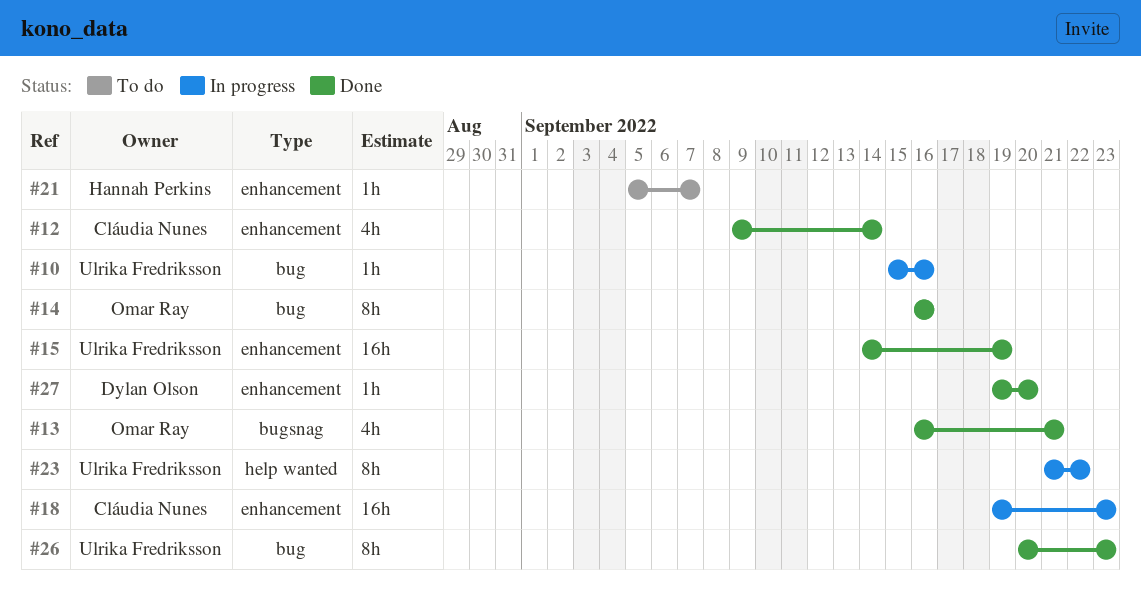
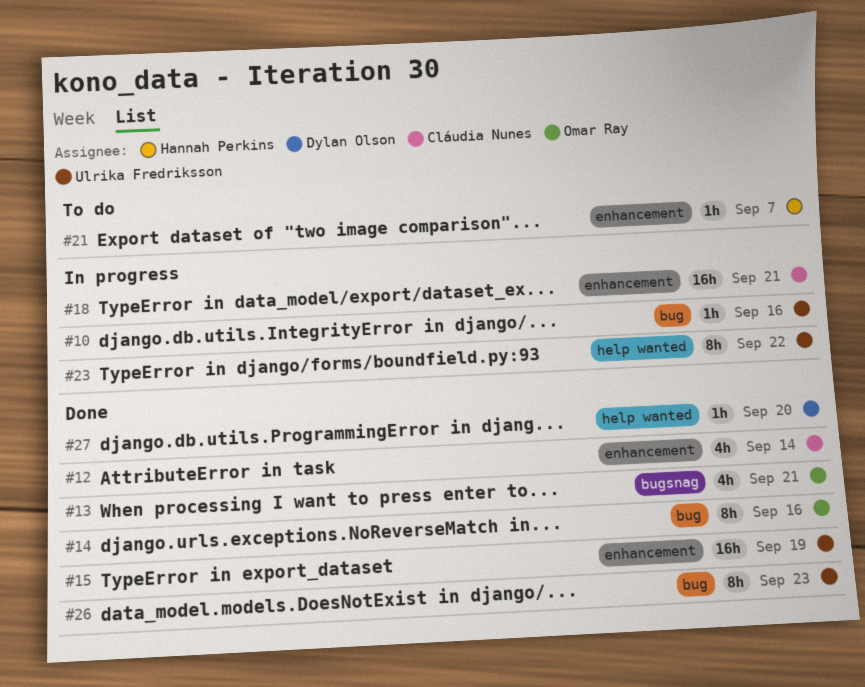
#18, due: Sep 23 -> Sep 21
#27, label: enhancement -> help wanted

